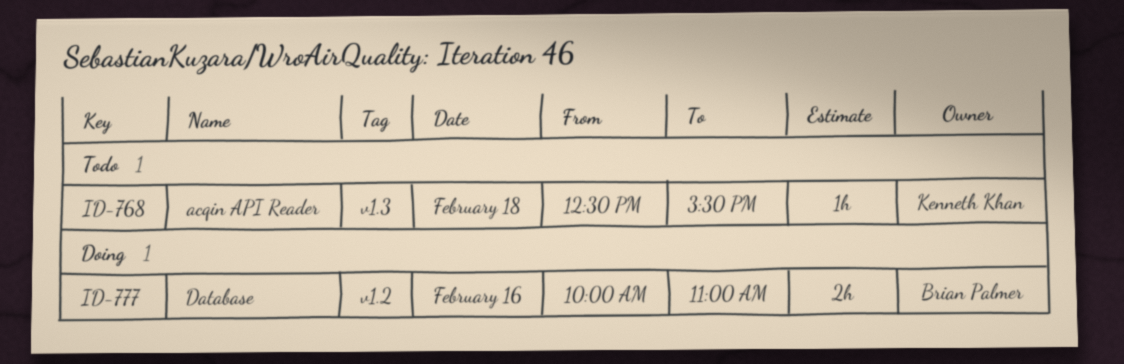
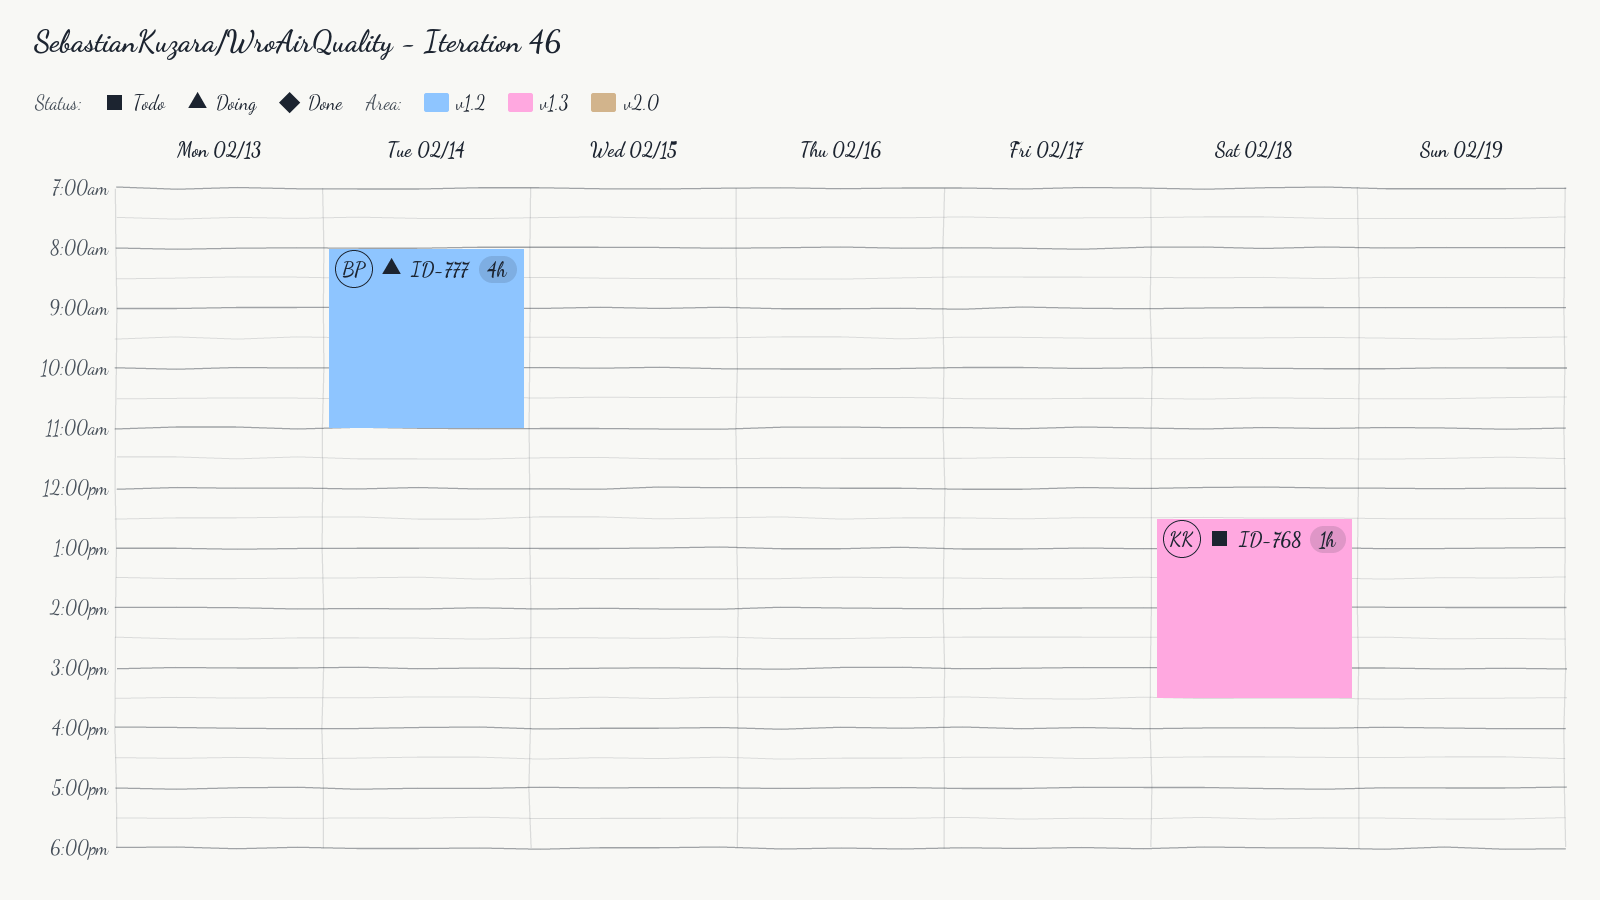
ID-777, estimate: 2h -> 4h
ID-777, day: Feb 16 -> Feb 14
ID-777, begins: 10:00 -> 08:00

